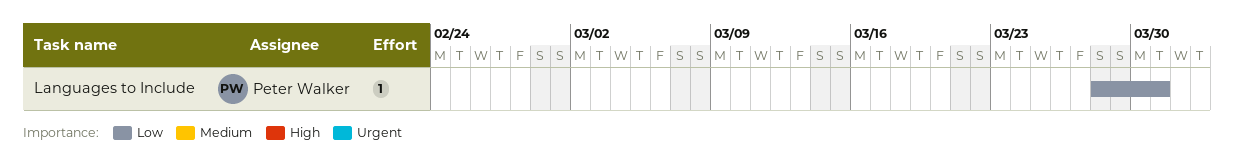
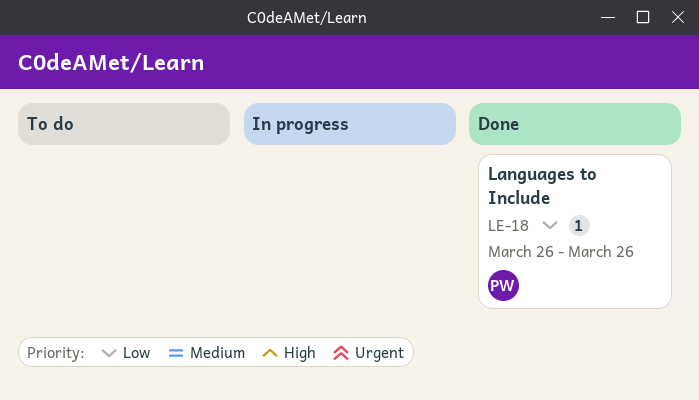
Languages to Include, start: Mar 28 -> Mar 26
Languages to Include, due: Mar 31 -> Mar 26

